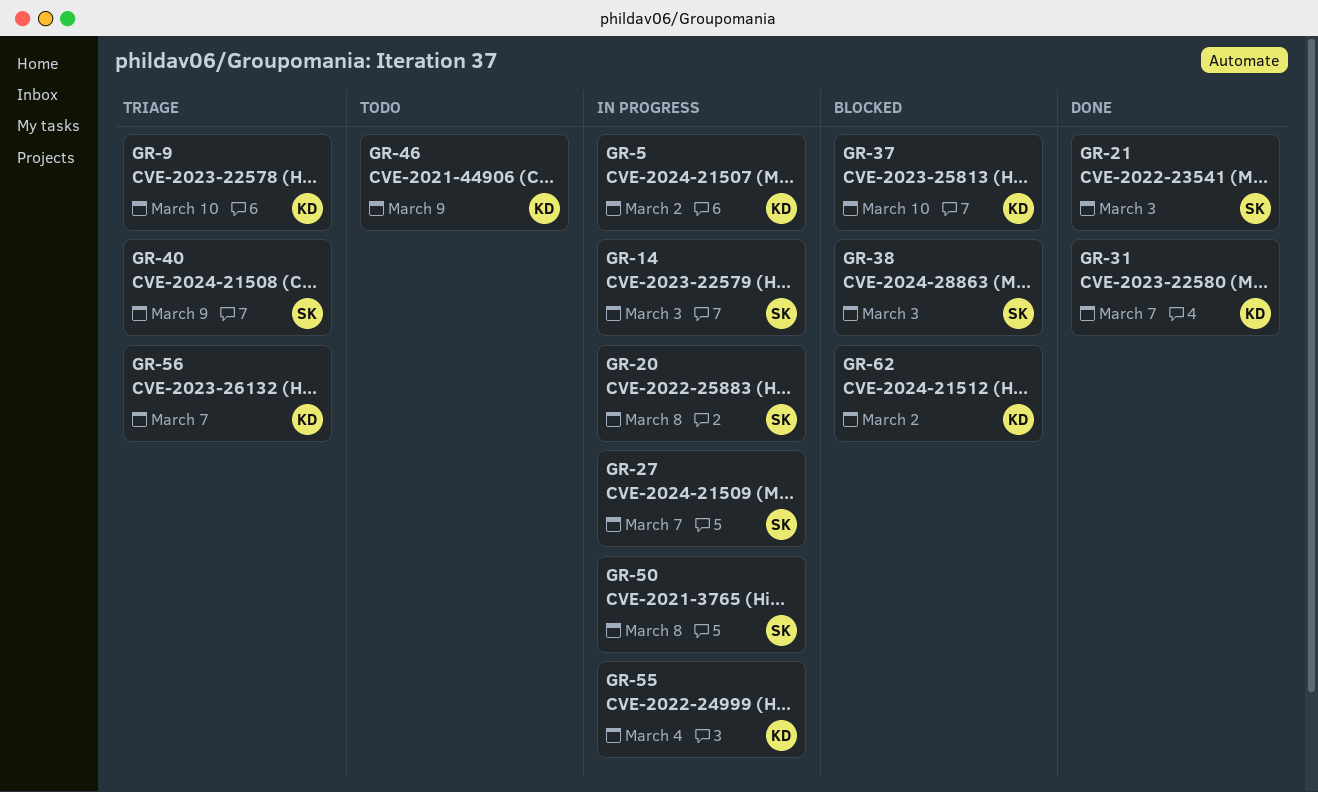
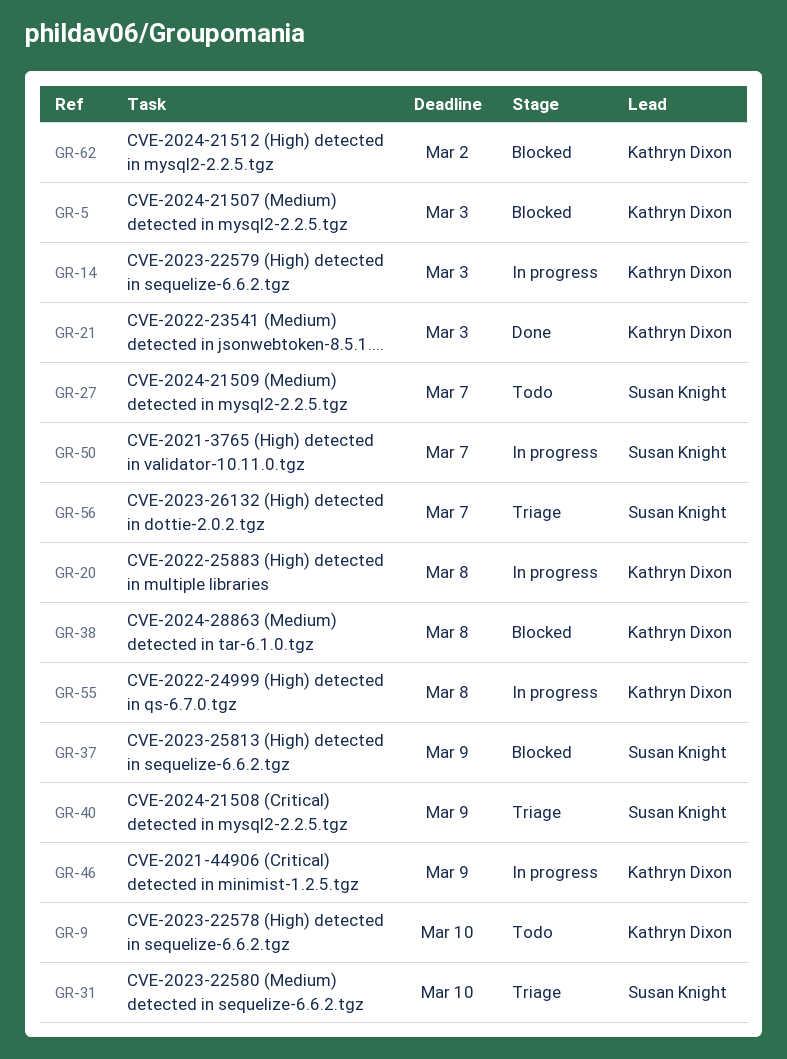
GR-5, status: In progress -> Blocked
GR-5, due: Mar 2 -> Mar 3
GR-9, status: Triage -> Todo
GR-14, owner: Susan Knight -> Kathryn Dixon
GR-20, owner: Susan Knight -> Kathryn Dixon
GR-21, owner: Susan Knight -> Kathryn Dixon
GR-27, status: In progress -> Todo
GR-31, status: Done -> Triage
GR-31, owner: Kathryn Dixon -> Susan Knight
GR-31, due: Mar 7 -> Mar 10
GR-37, owner: Kathryn Dixon -> Susan Knight
GR-37, due: Mar 10 -> Mar 9
GR-38, owner: Susan Knight -> Kathryn Dixon
GR-38, due: Mar 3 -> Mar 8
GR-46, status: Todo -> In progress
GR-50, due: Mar 8 -> Mar 7
GR-55, due: Mar 4 -> Mar 8
GR-56, owner: Kathryn Dixon -> Susan Knight

